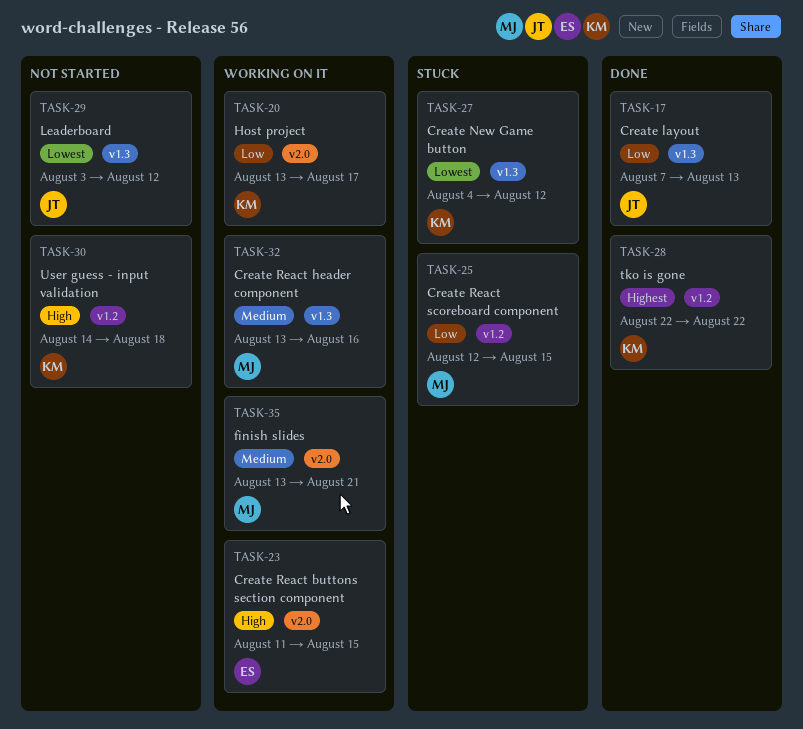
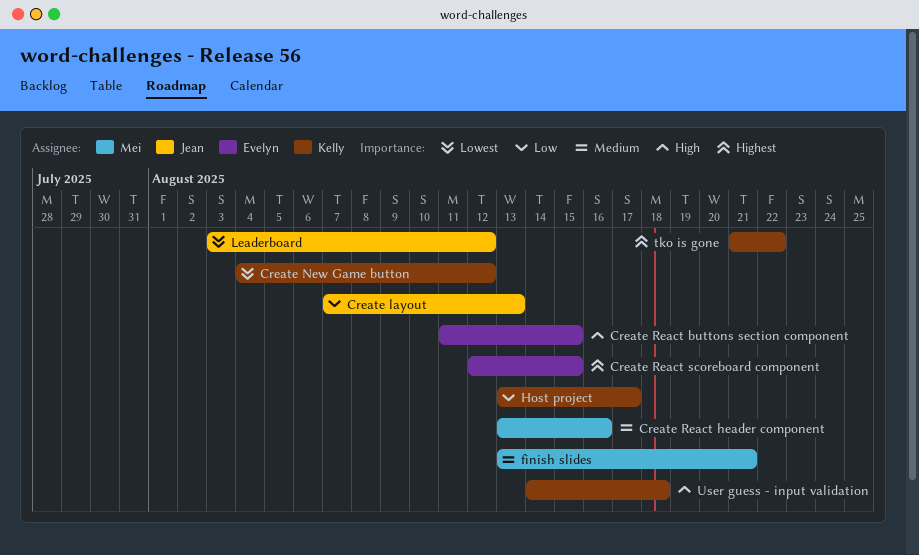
Create React scoreboard component, owner: Mei -> Evelyn
Create React scoreboard component, priority: Low -> Highest
tko is gone, start: Aug 22 -> Aug 21

